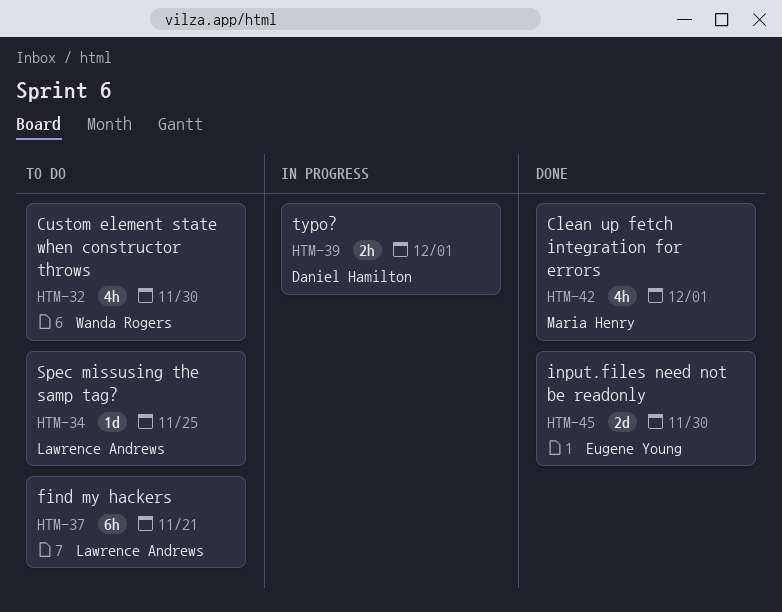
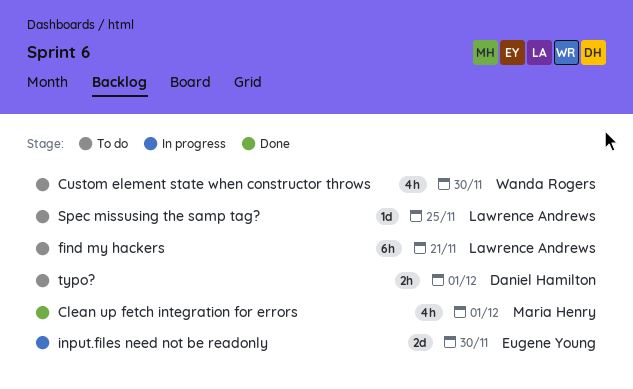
input.files need not be readonly, status: Done -> In progress
typo?, status: In progress -> To do

